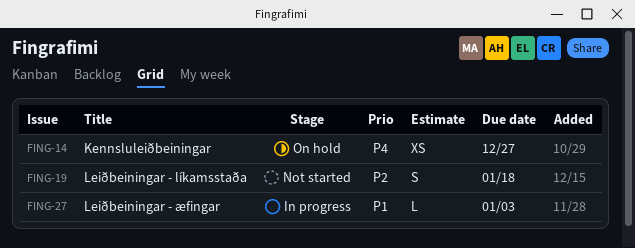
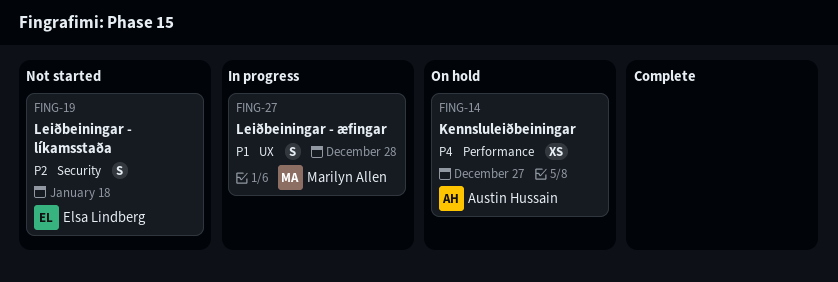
FING-27, estimate: L -> S
FING-27, due: Jan 3 -> Dec 28

